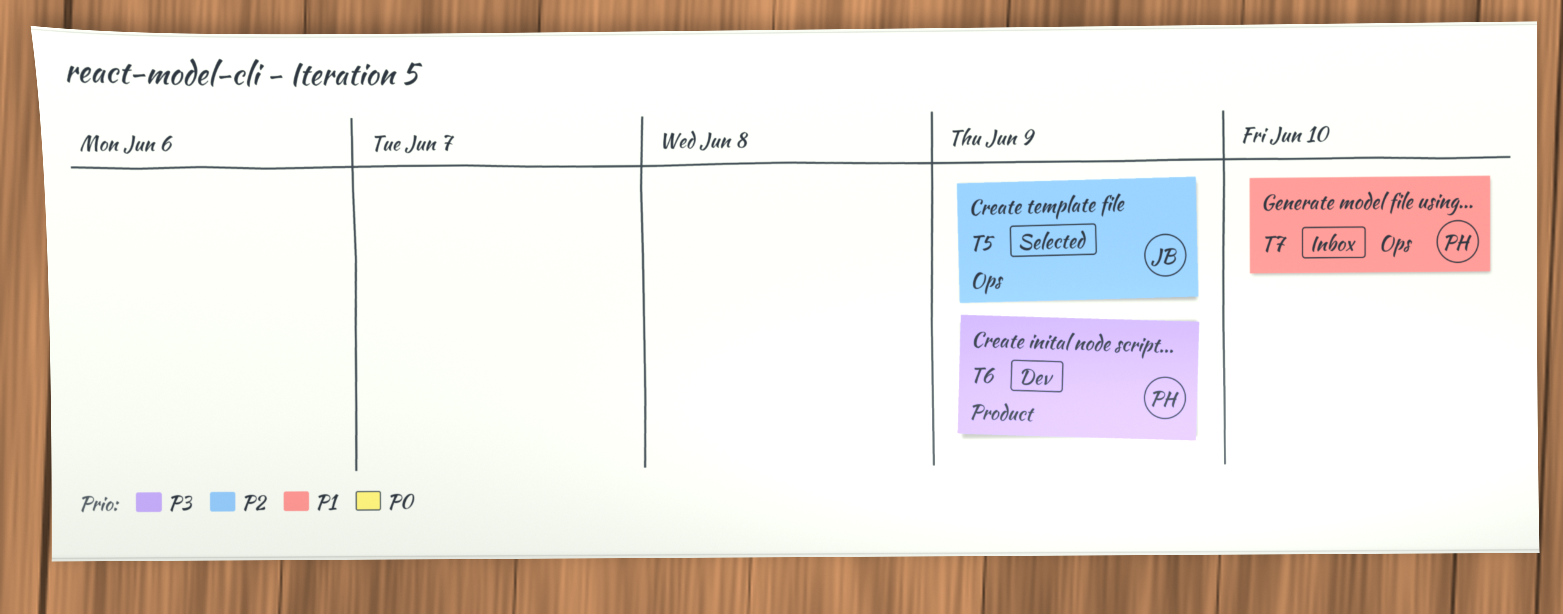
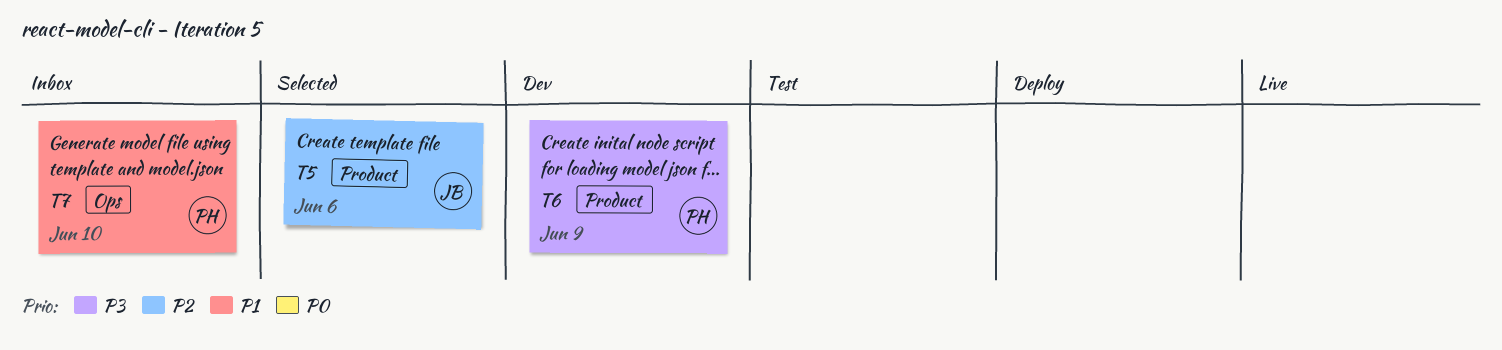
T5, label: Ops -> Product
T5, due: Jun 9 -> Jun 6

